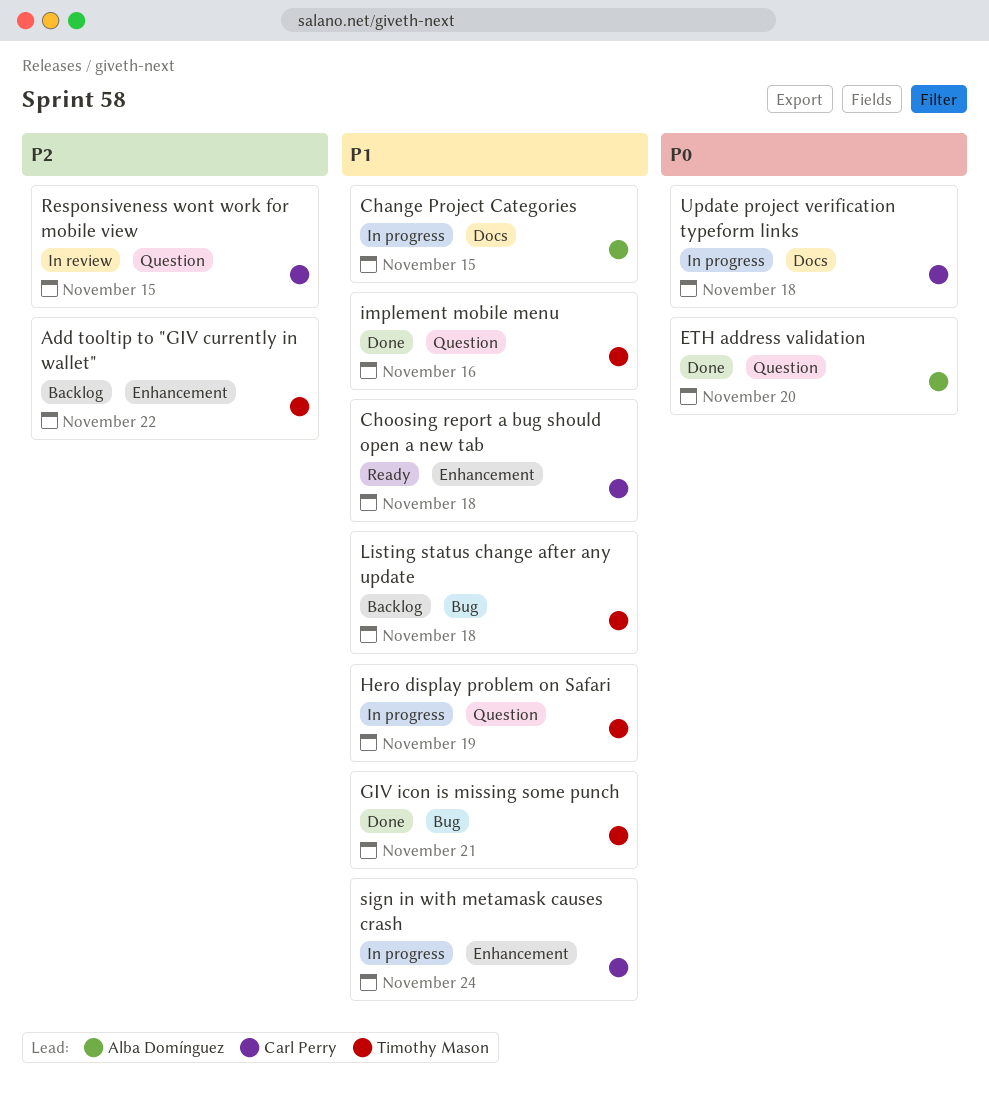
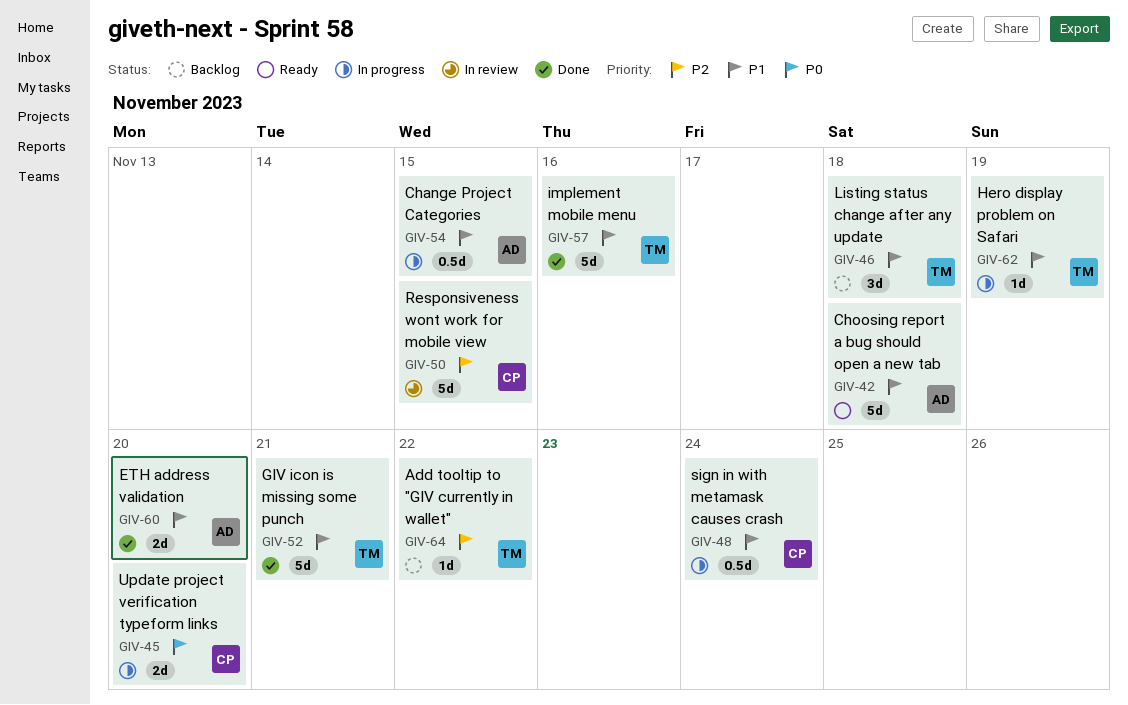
Choosing report a bug should open a new tab, owner: Carl Perry -> Alba Domínguez
ETH address validation, priority: P0 -> P1
Update project verification typeform links, due: Nov 18 -> Nov 20

